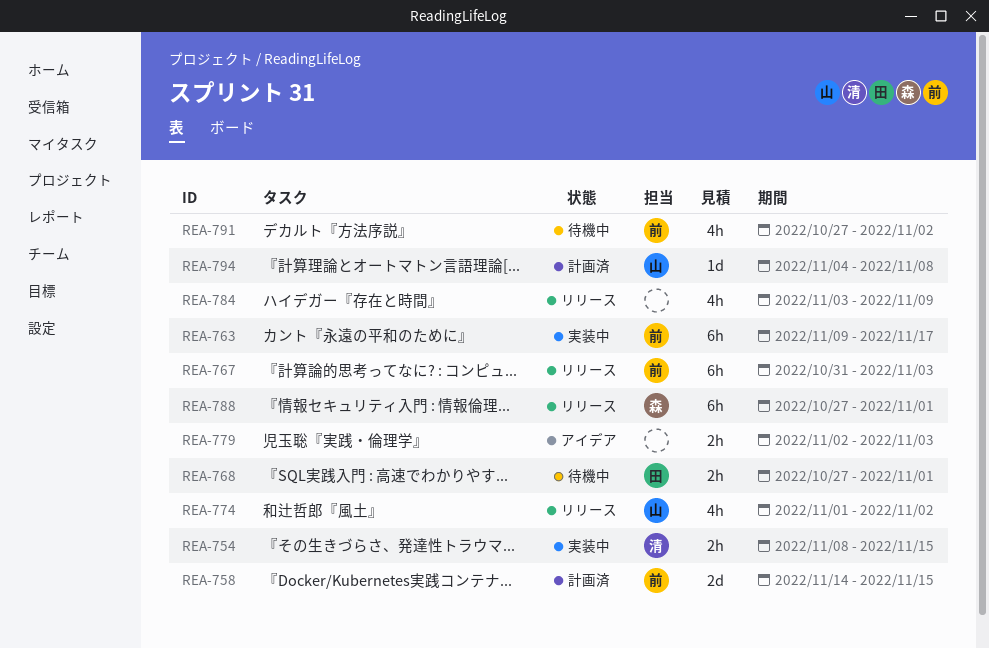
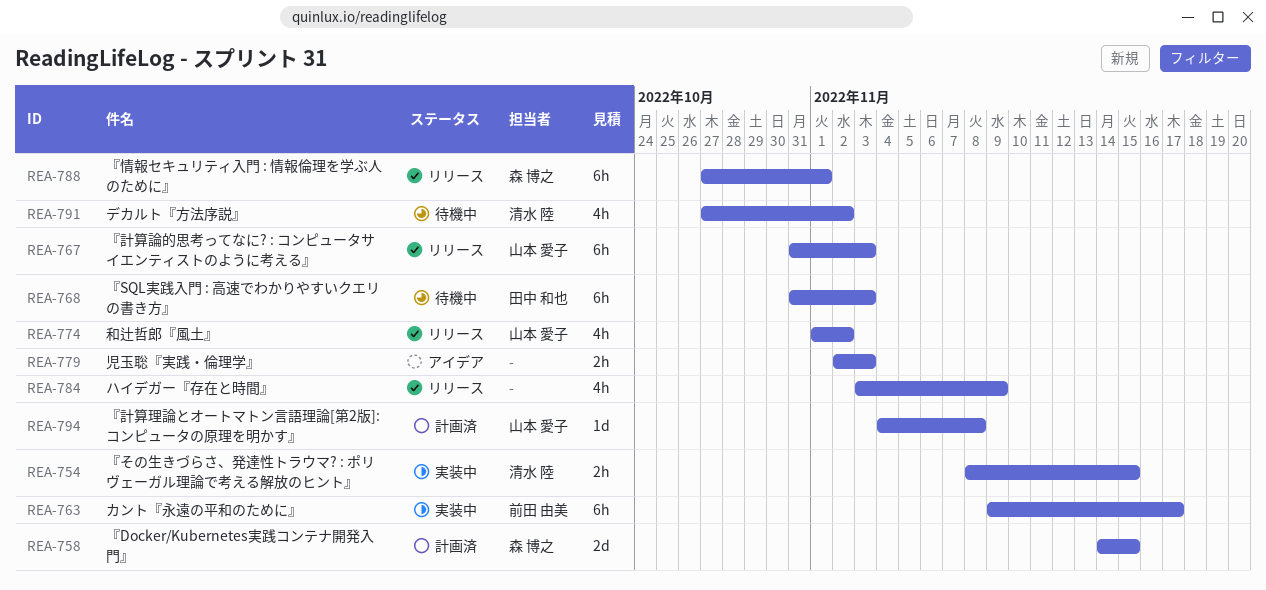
REA-758, owner: 前田 由美 -> 森 博之
REA-767, owner: 前田 由美 -> 山本 愛子
REA-768, estimate: 2h -> 6h
REA-768, start: Oct 27 -> Oct 31
REA-768, due: Nov 1 -> Nov 3
REA-791, owner: 前田 由美 -> 清水 陸

